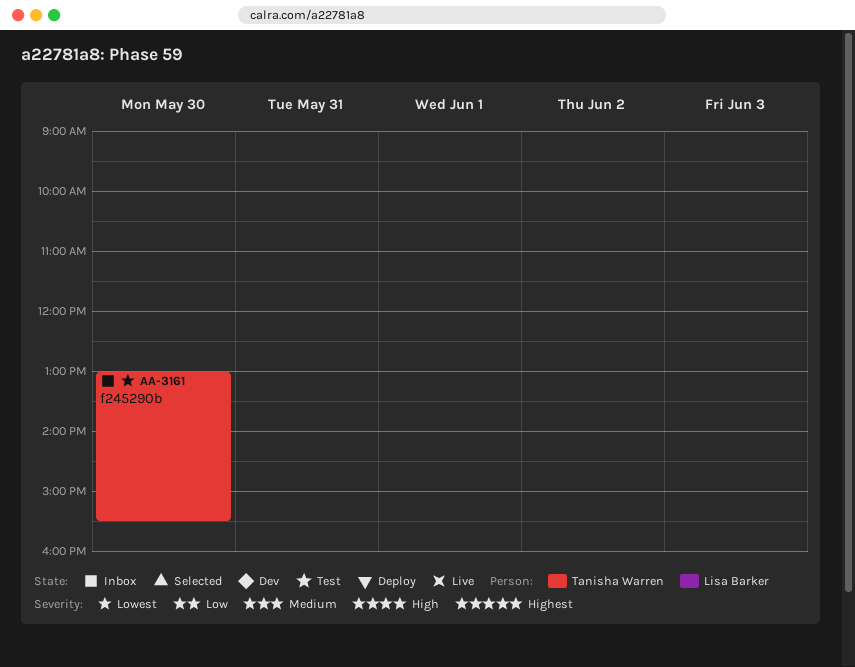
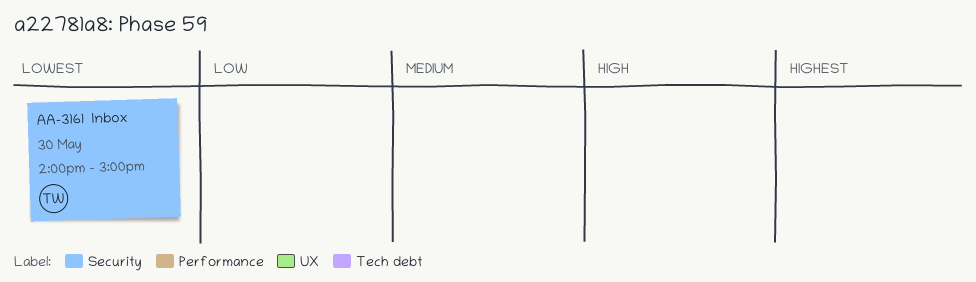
AA-3161, begins: 13:00 -> 14:00
AA-3161, ends: 15:30 -> 15:00

